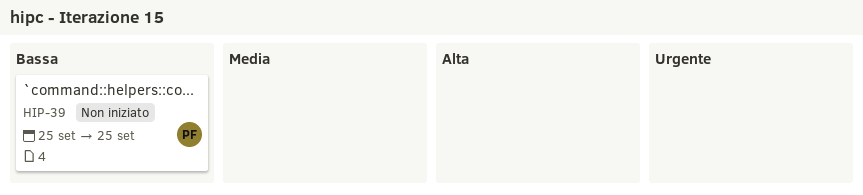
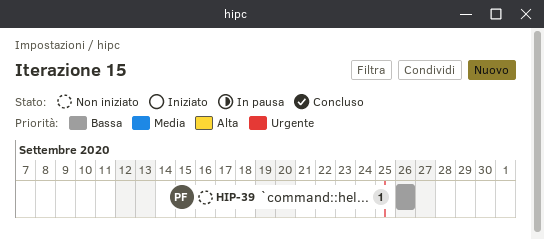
HIP-39, start: Sep 25 -> Sep 26
HIP-39, due: Sep 25 -> Sep 26

